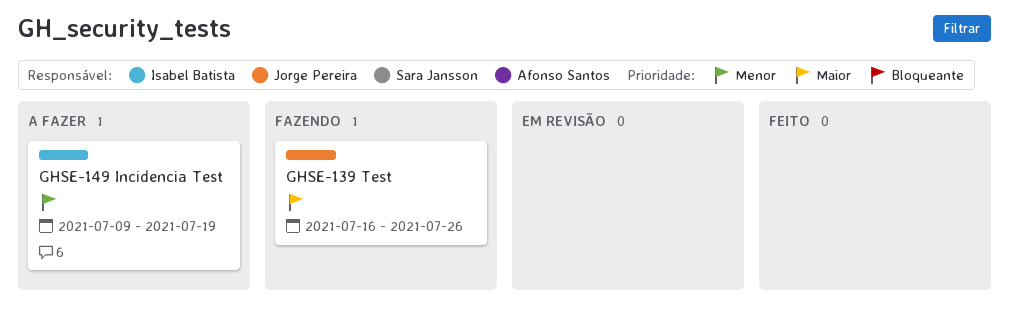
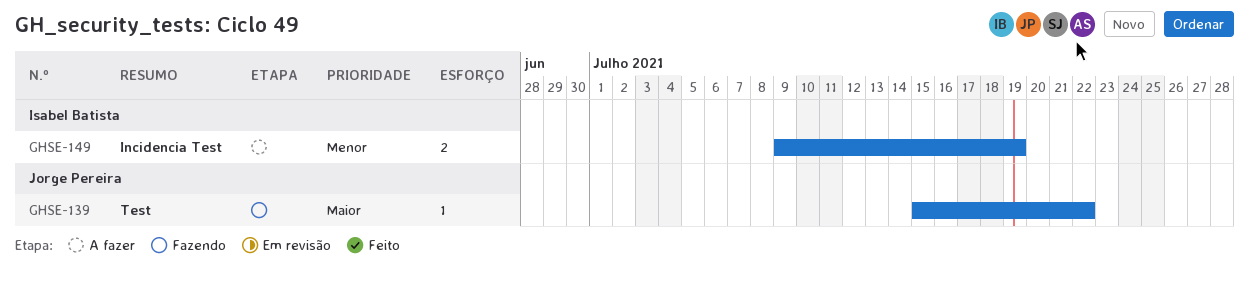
GHSE-139, start: Jul 16 -> Jul 15
GHSE-139, due: Jul 26 -> Jul 22

